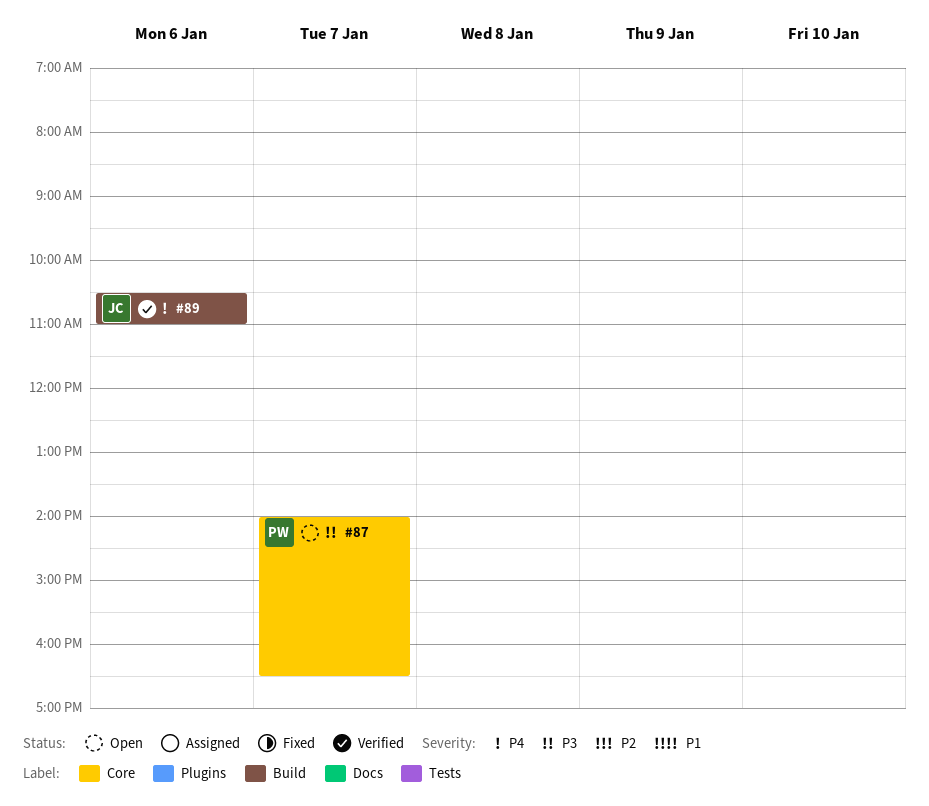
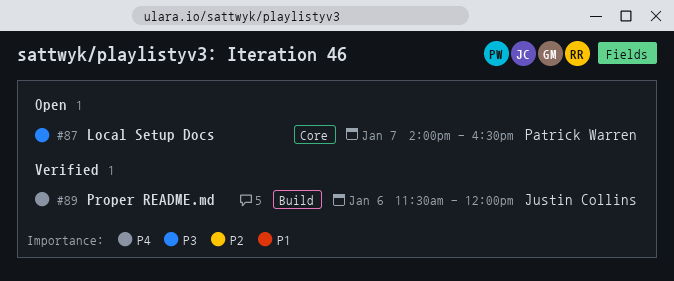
#89, begins: 10:30 -> 11:30
#89, ends: 11:00 -> 12:00

